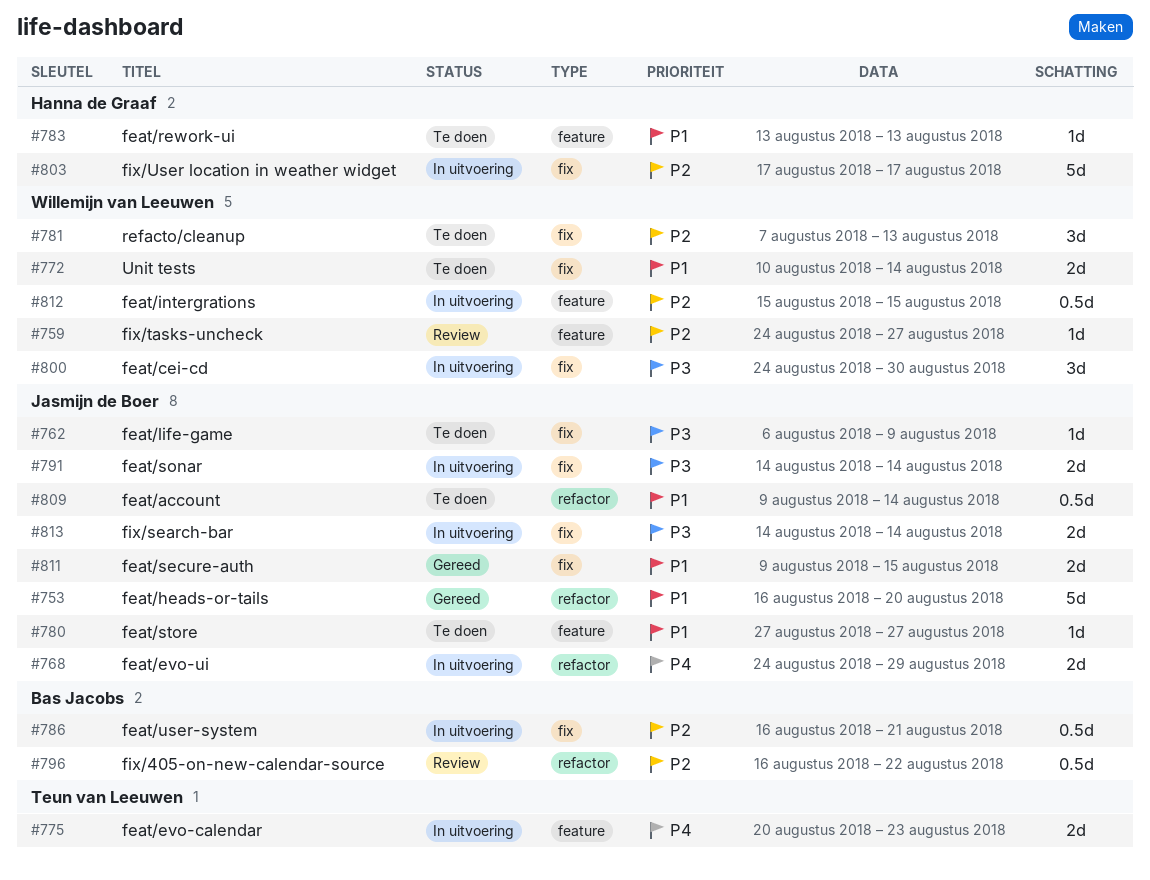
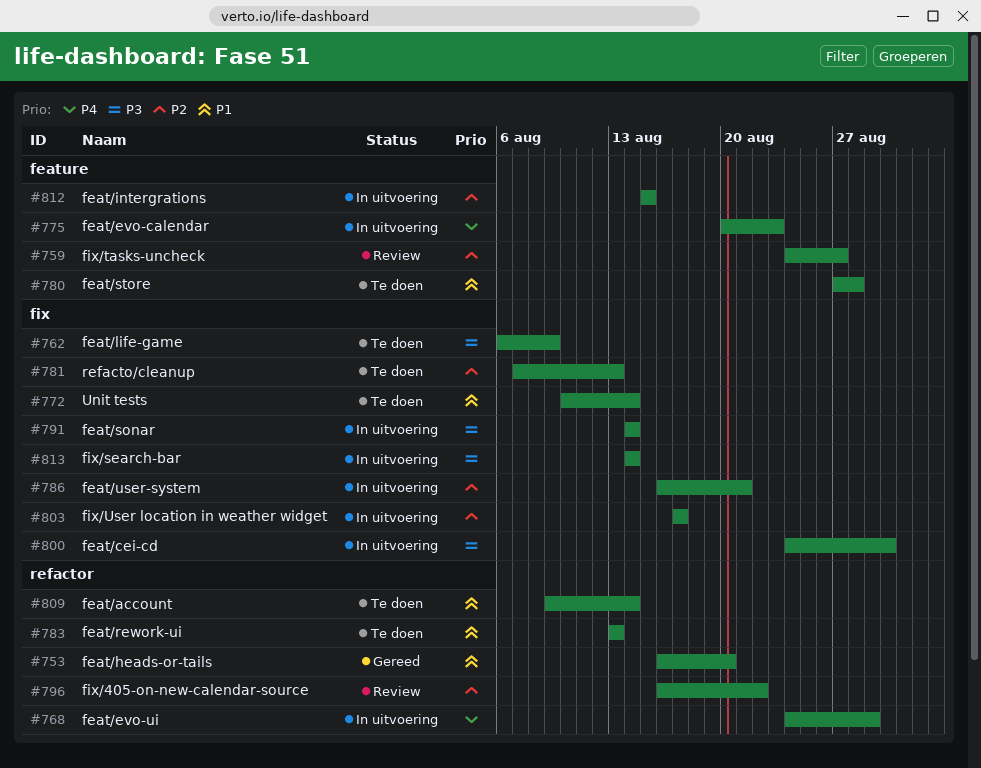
#780, due: Aug 27 -> Aug 28
#783, label: feature -> refactor
#811: present -> none

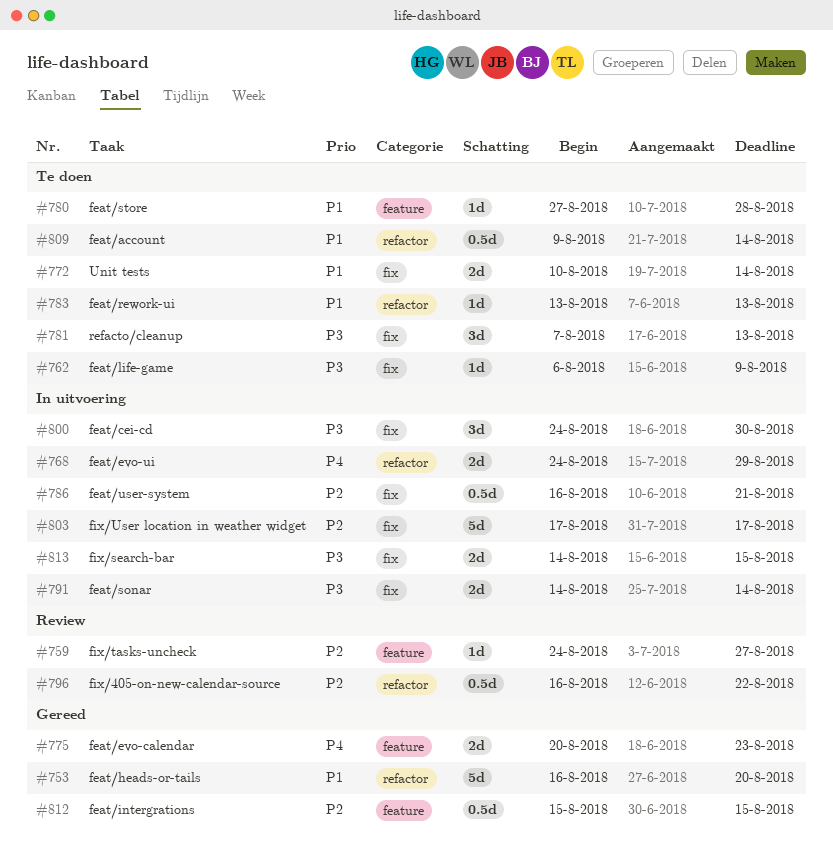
#775, status: In uitvoering -> Gereed
#781, priority: P2 -> P3
#812, status: In uitvoering -> Gereed
#813, due: Aug 14 -> Aug 15

